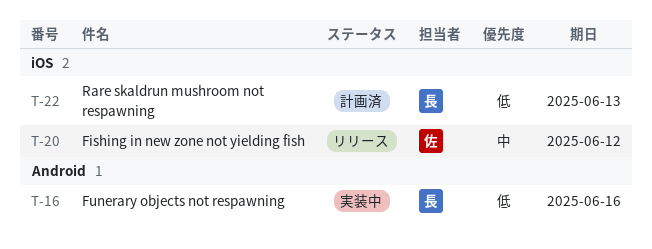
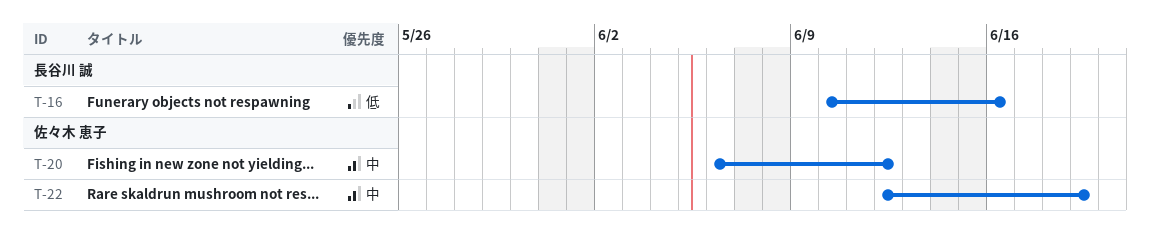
T-22, owner: 長谷川 誠 -> 佐々木 恵子
T-22, priority: 低 -> 中
T-22, due: Jun 13 -> Jun 19

